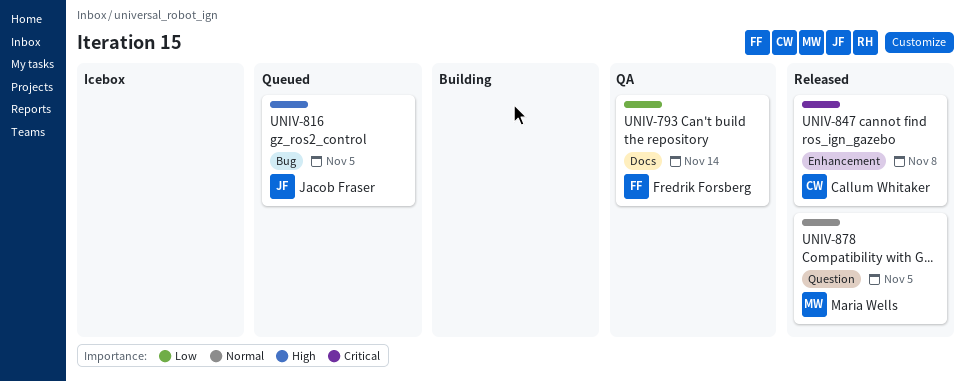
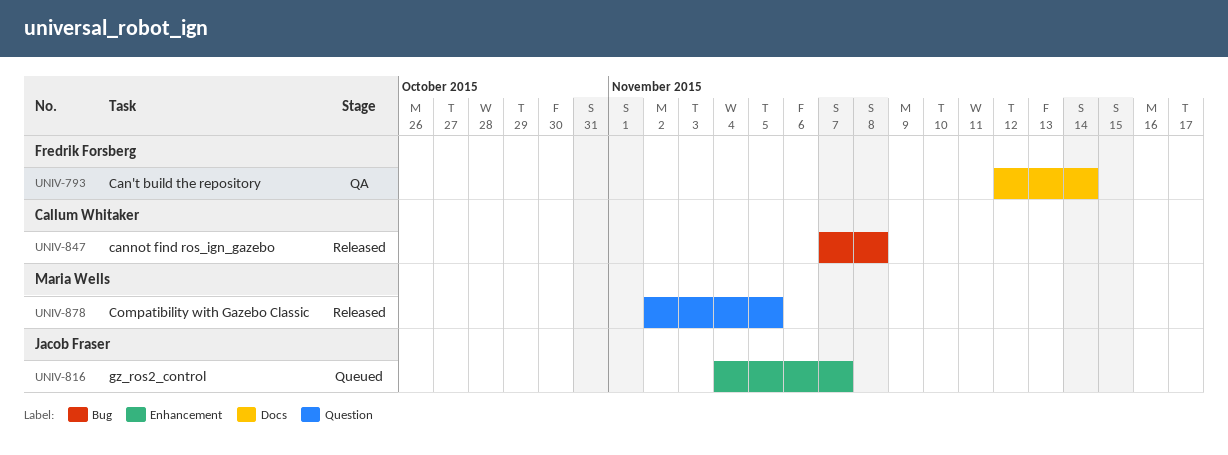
UNIV-816, label: Bug -> Enhancement
UNIV-816, due: Nov 5 -> Nov 7
UNIV-847, label: Enhancement -> Bug

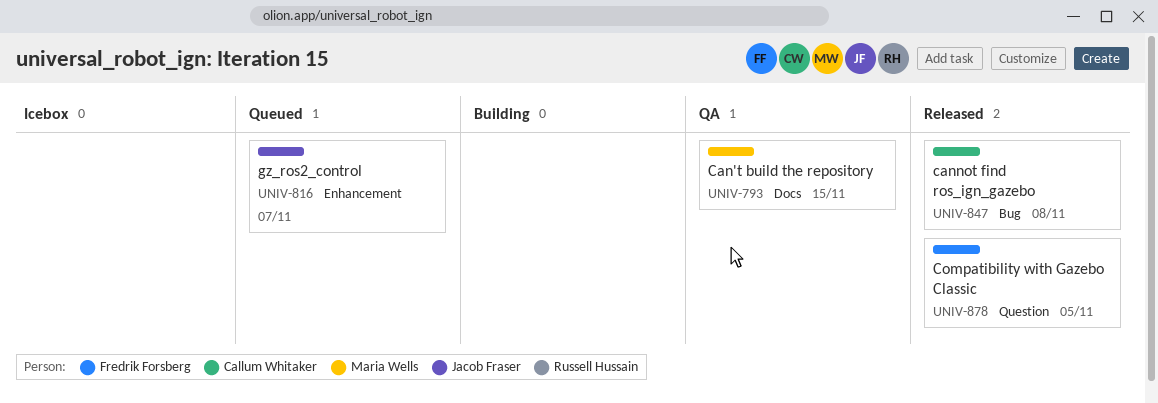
UNIV-793, owner: Fredrik Forsberg -> Maria Wells
UNIV-793, due: Nov 14 -> Nov 15
UNIV-878, owner: Maria Wells -> Fredrik Forsberg

